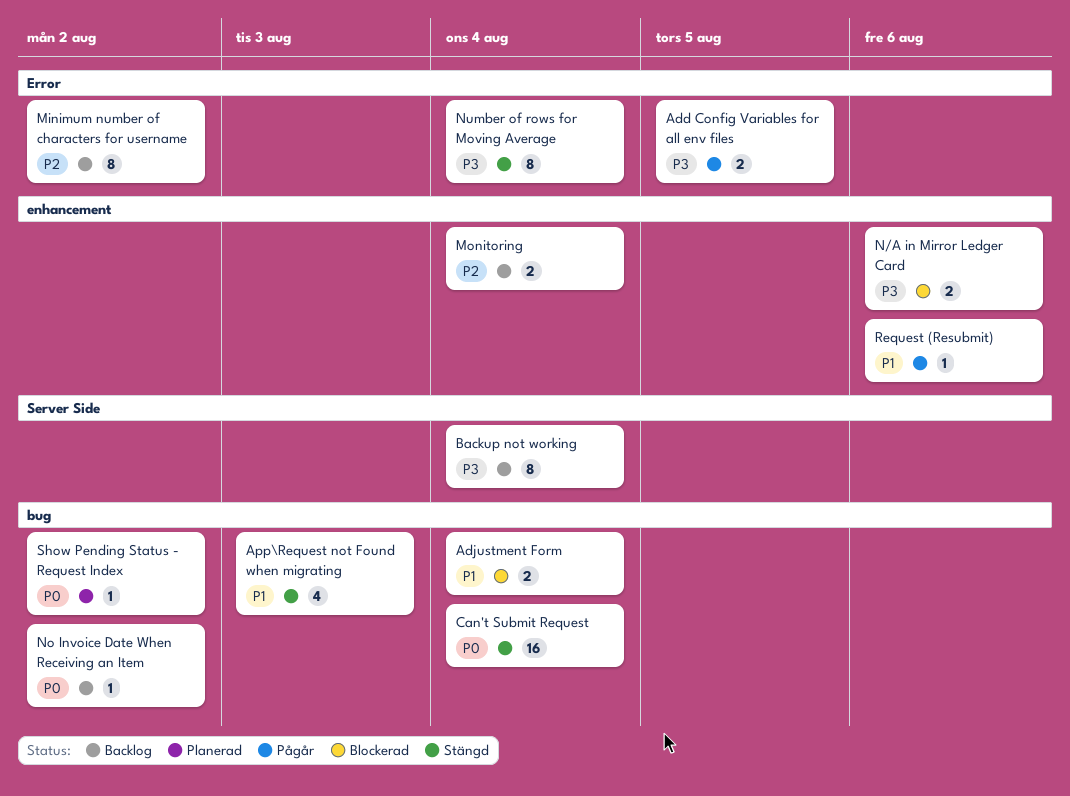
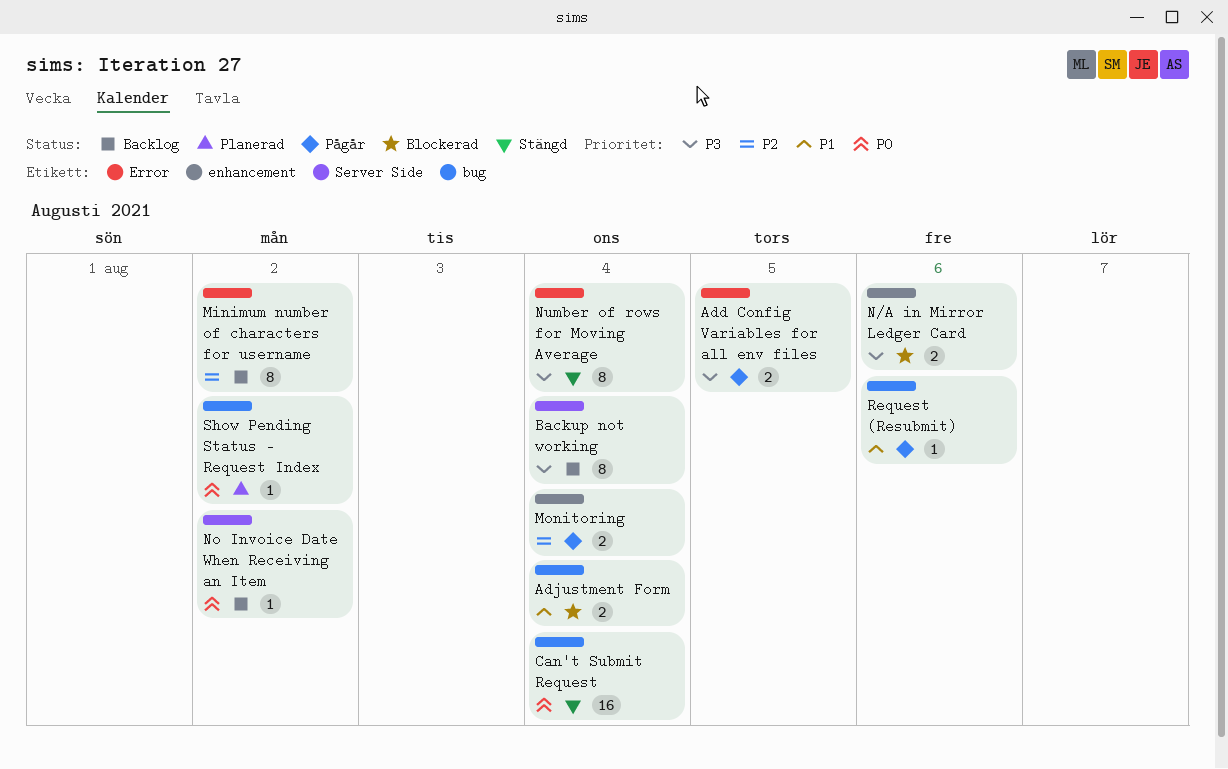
App\Request not Found when migrating: present -> none
Monitoring, status: Backlog -> Pågår
No Invoice Date When Receiving an Item, label: bug -> Server Side
Request (Resubmit), label: enhancement -> bug

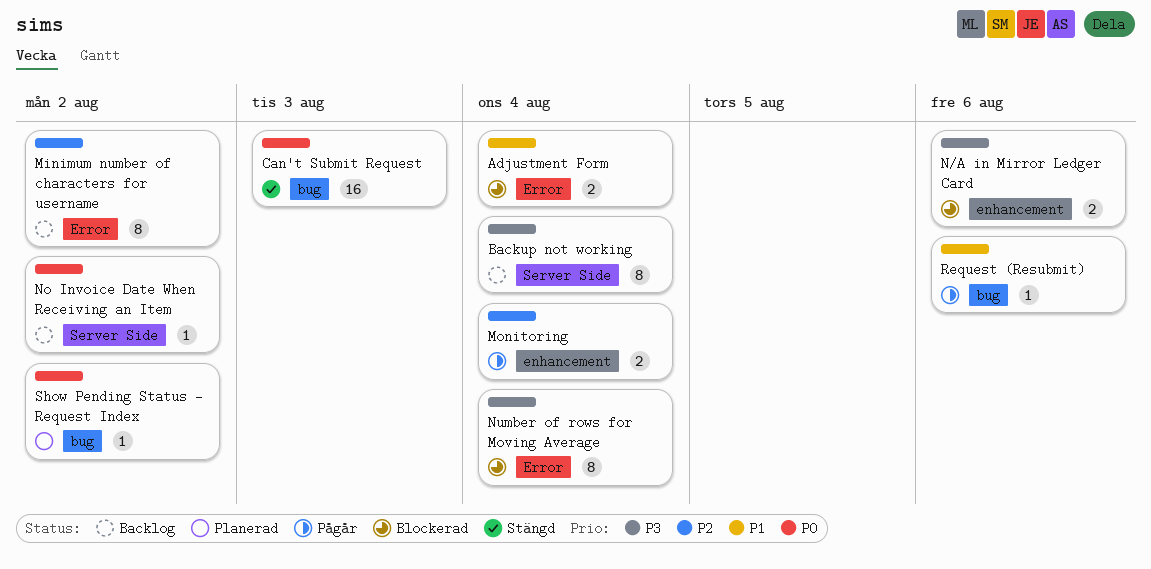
Add Config Variables for all env files: present -> none
Adjustment Form, label: bug -> Error
Can't Submit Request, due: Aug 4 -> Aug 3
Number of rows for Moving Average, status: Stängd -> Blockerad

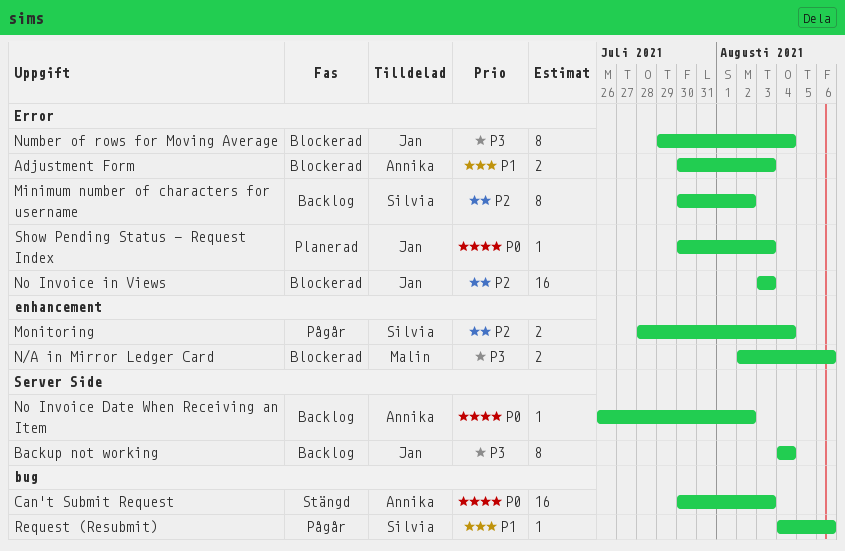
Adjustment Form, due: Aug 4 -> Aug 3
No Invoice in Views: none -> present
Show Pending Status - Request Index, label: bug -> Error
Show Pending Status - Request Index, due: Aug 2 -> Aug 3

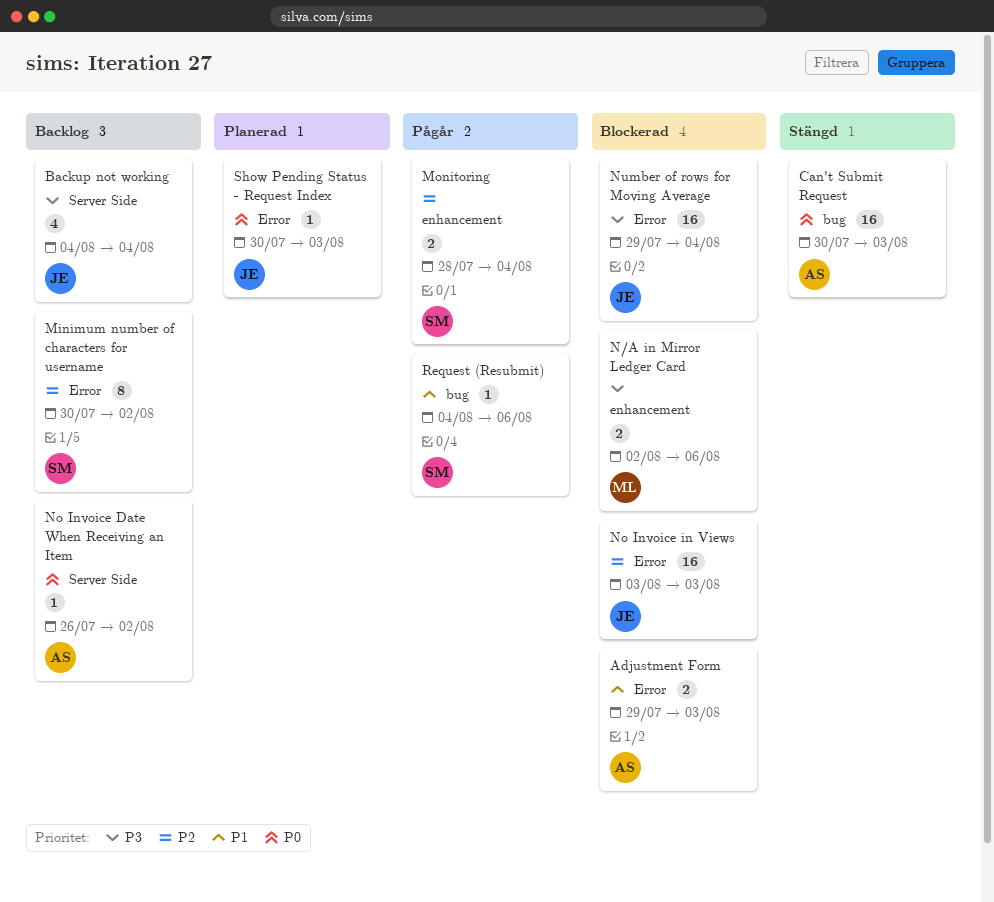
Adjustment Form, start: Jul 30 -> Jul 29
Backup not working, estimate: 8 -> 4
Number of rows for Moving Average, estimate: 8 -> 16

